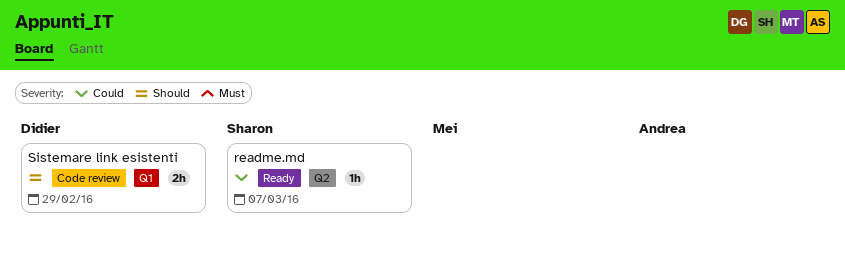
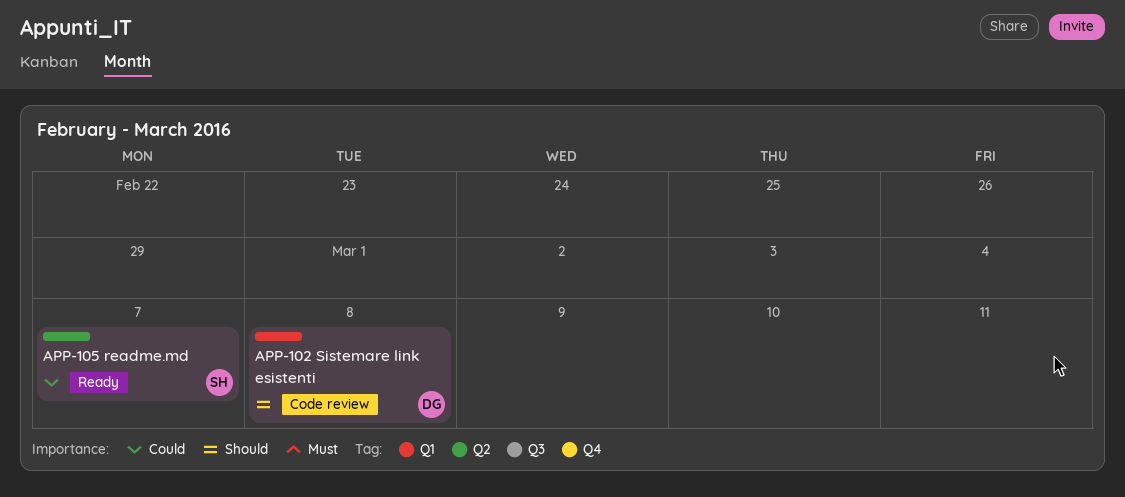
Sistemare link esistenti, due: Feb 29 -> Mar 8

